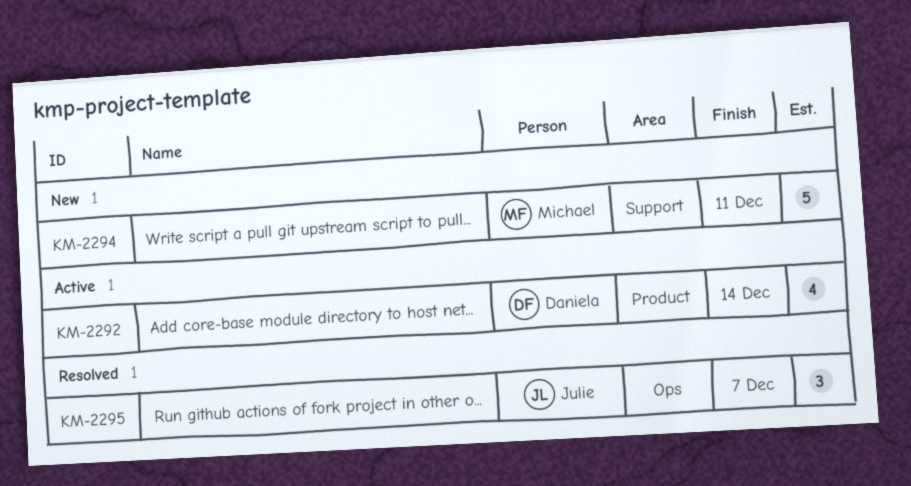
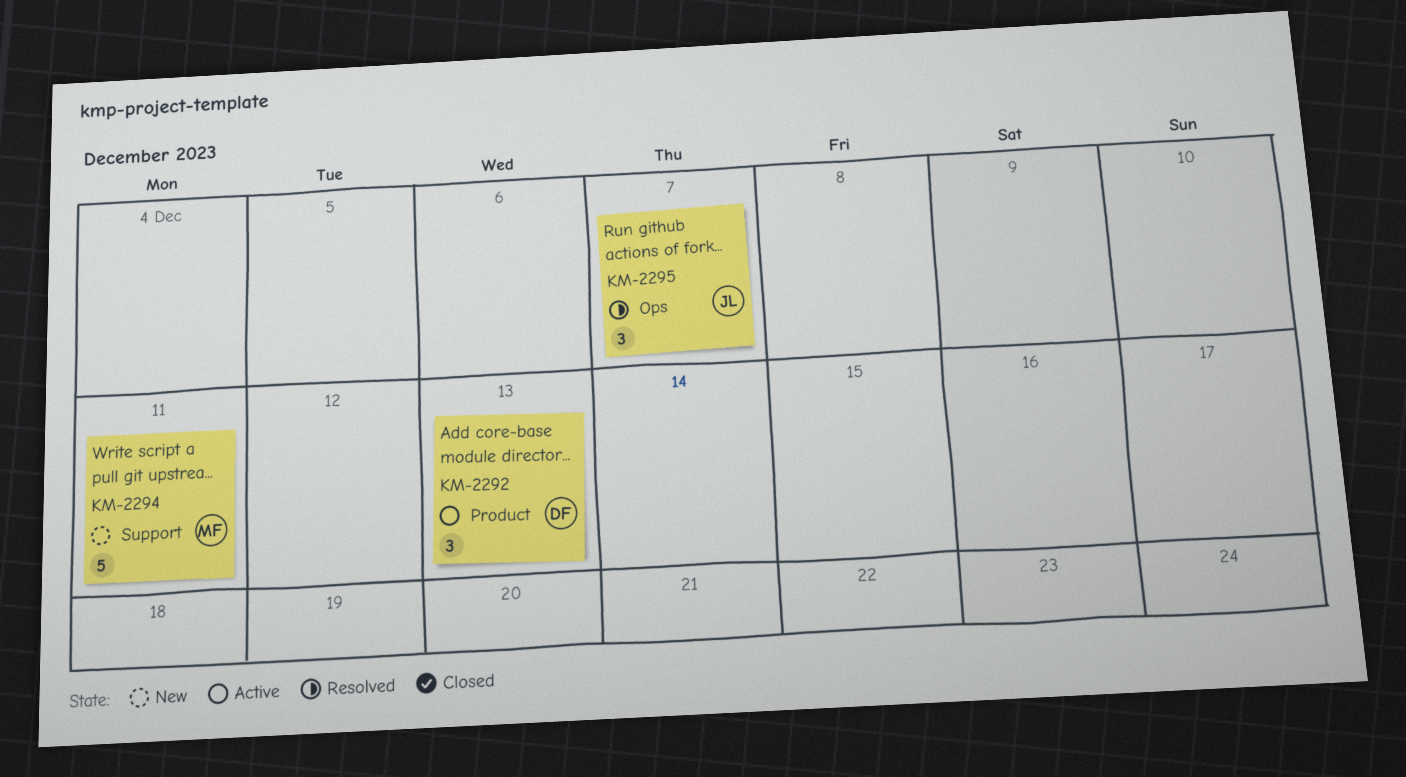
KM-2292, estimate: 4 -> 3
KM-2292, due: Dec 14 -> Dec 13

